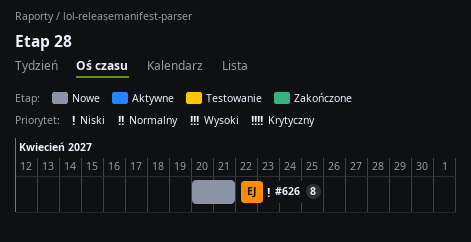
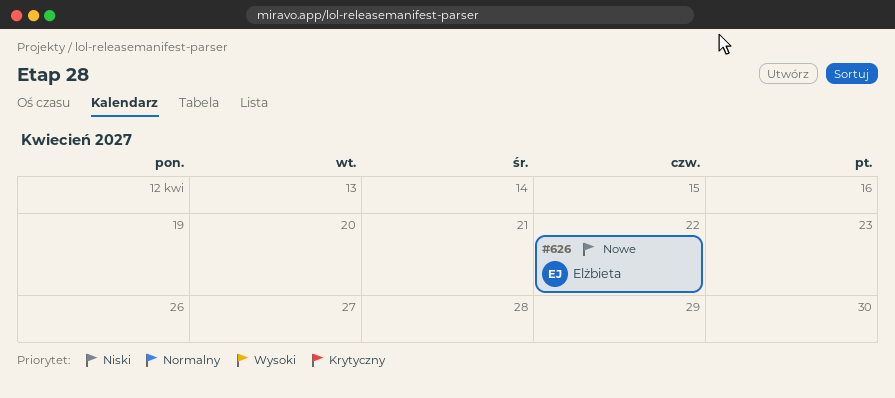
#626, due: Apr 21 -> Apr 22

